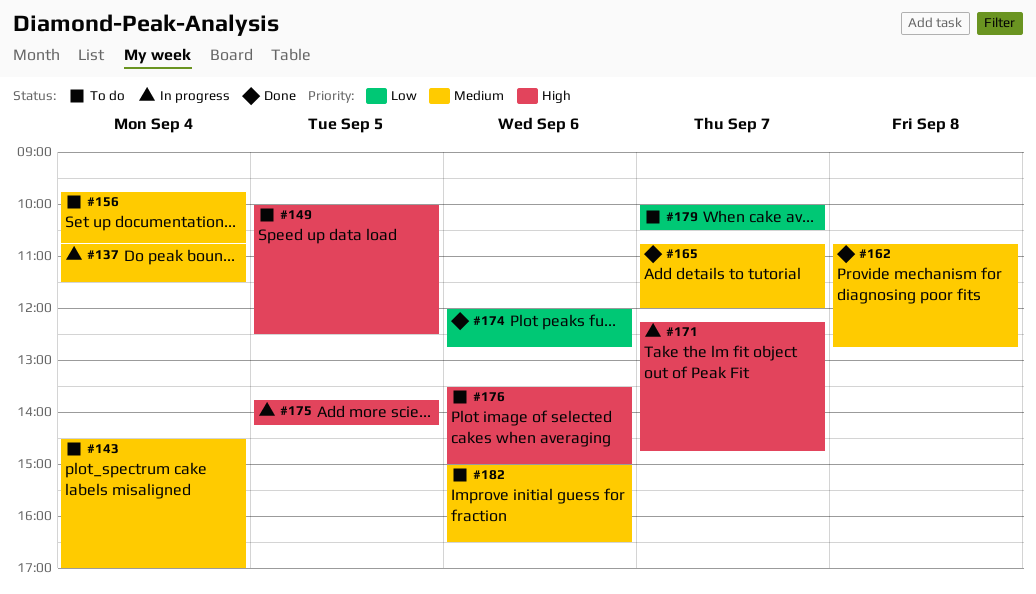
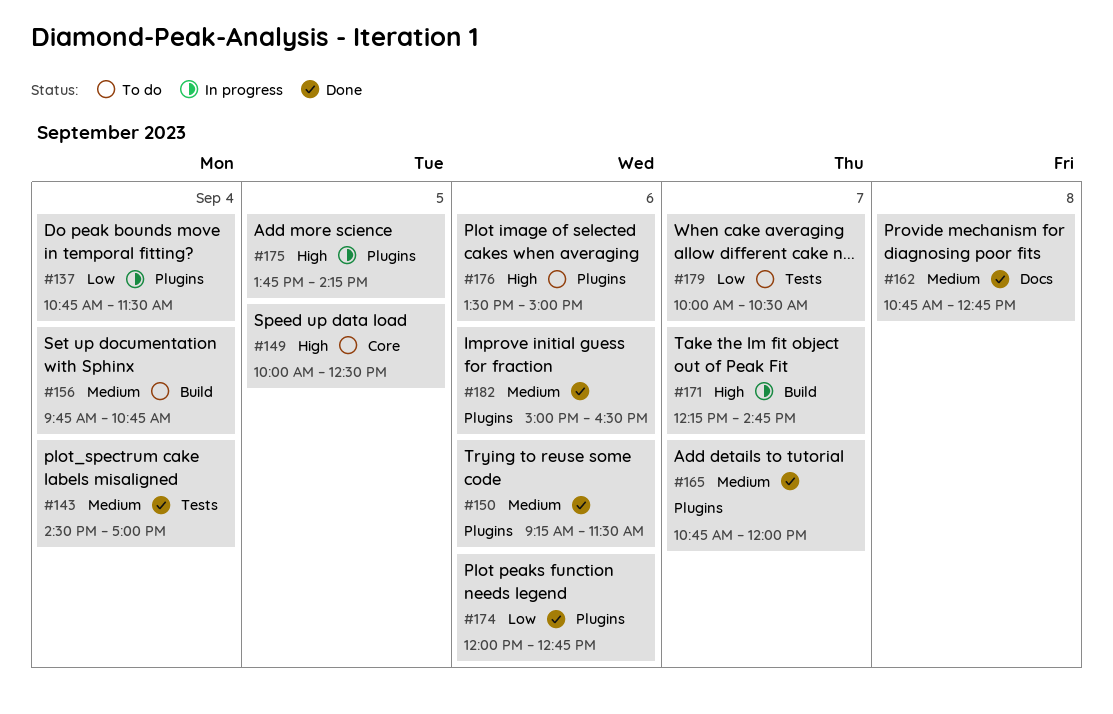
#137, priority: Medium -> Low
#143, status: To do -> Done
#150: none -> present
#182, status: To do -> Done

